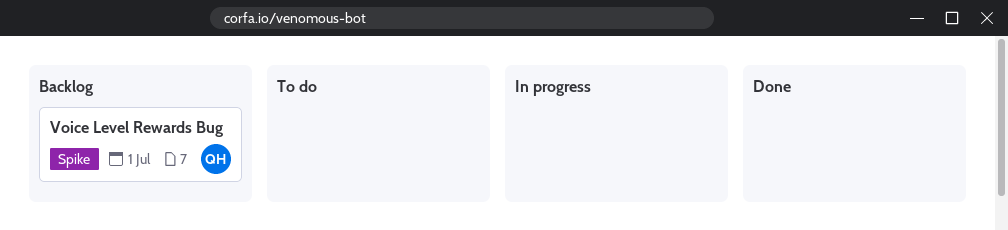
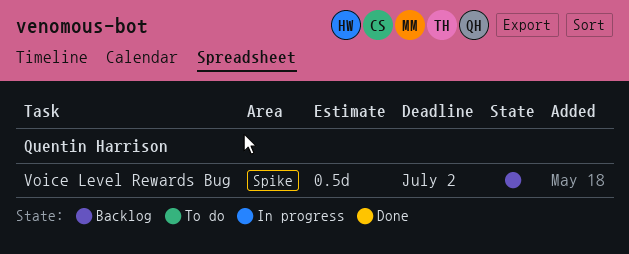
Voice Level Rewards Bug, due: Jul 1 -> Jul 2

